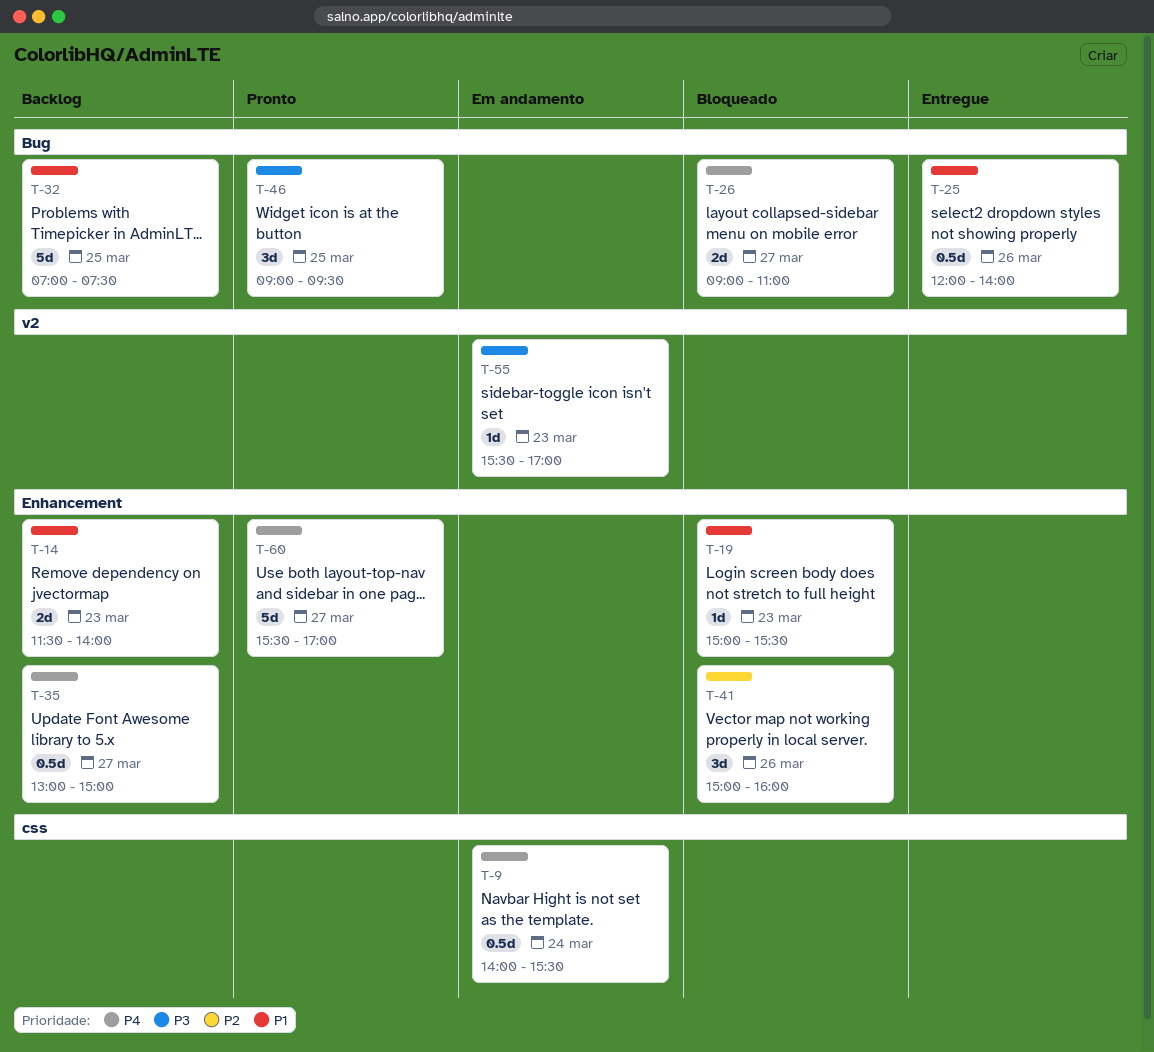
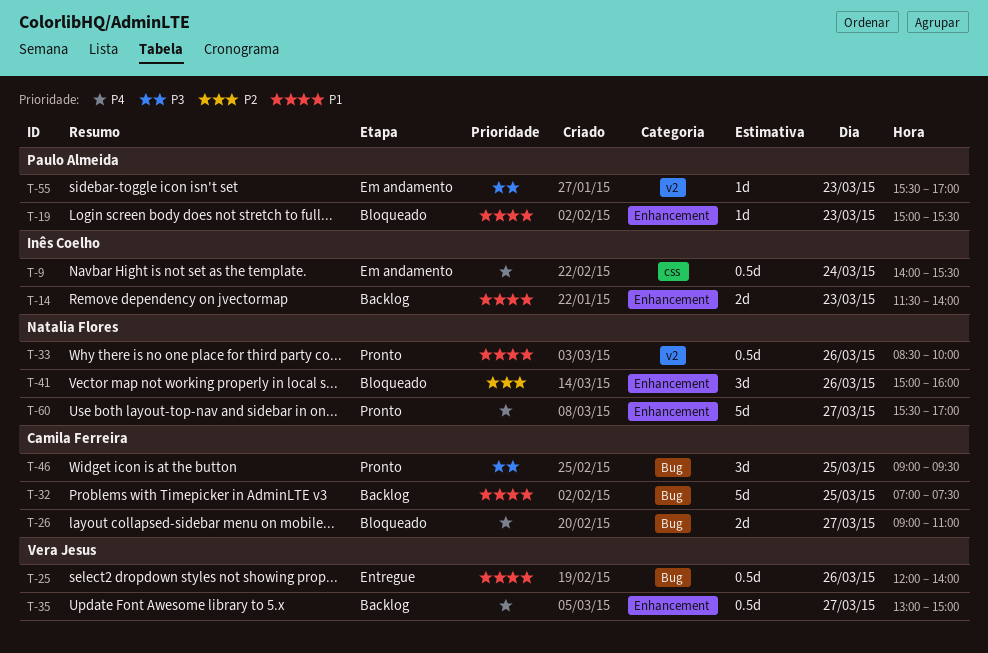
T-33: none -> present

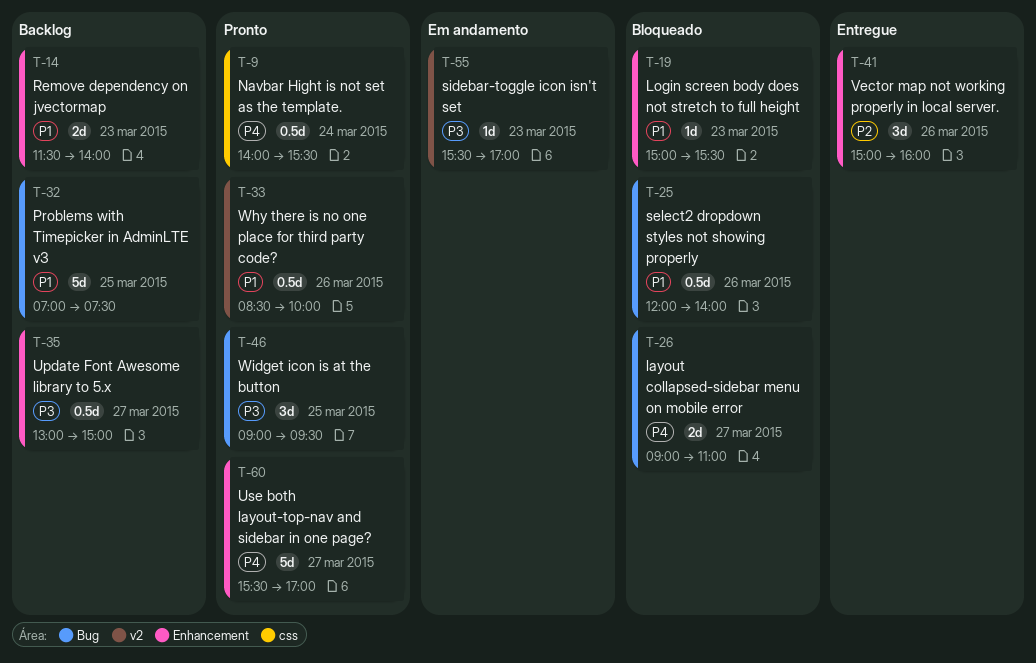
T-9, status: Em andamento -> Pronto
T-25, status: Entregue -> Bloqueado
T-35, priority: P4 -> P3
T-41, status: Bloqueado -> Entregue

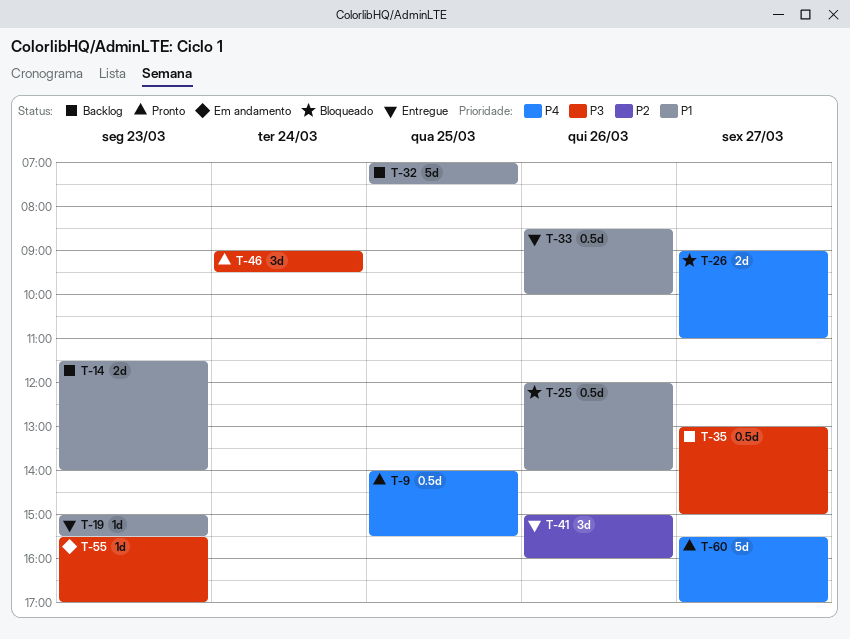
T-9, day: Mar 24 -> Mar 25
T-19, status: Bloqueado -> Entregue
T-33, status: Pronto -> Entregue
T-46, day: Mar 25 -> Mar 24

